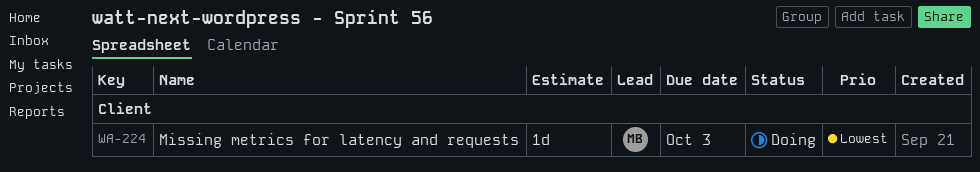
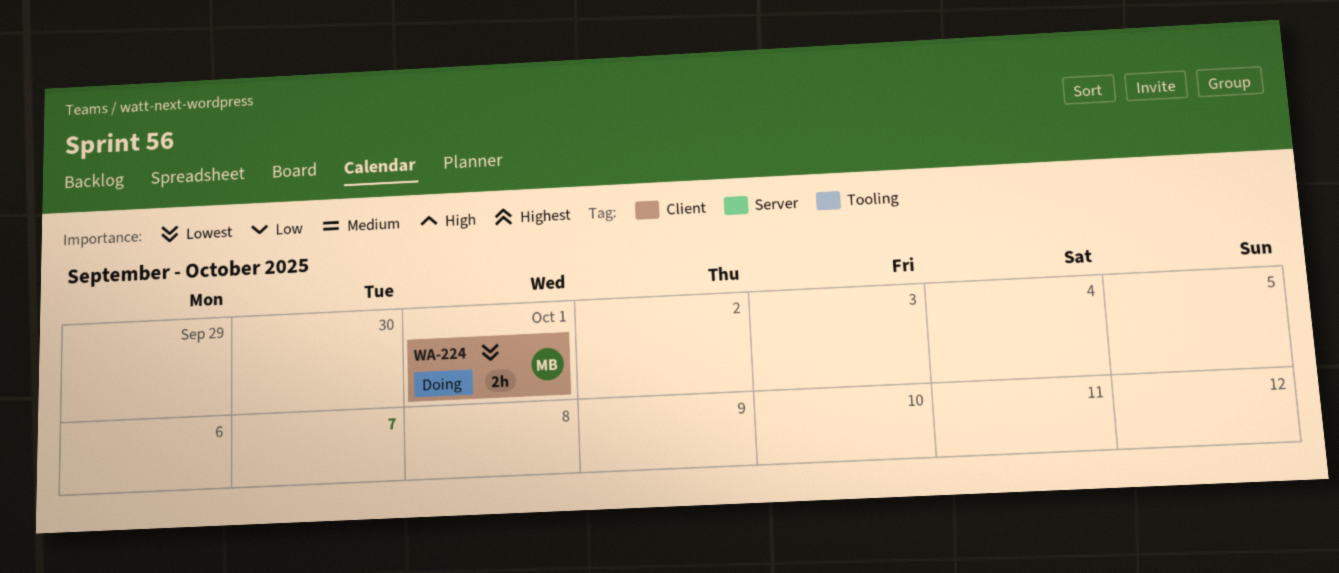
WA-224, estimate: 1d -> 2h
WA-224, due: Oct 3 -> Oct 1

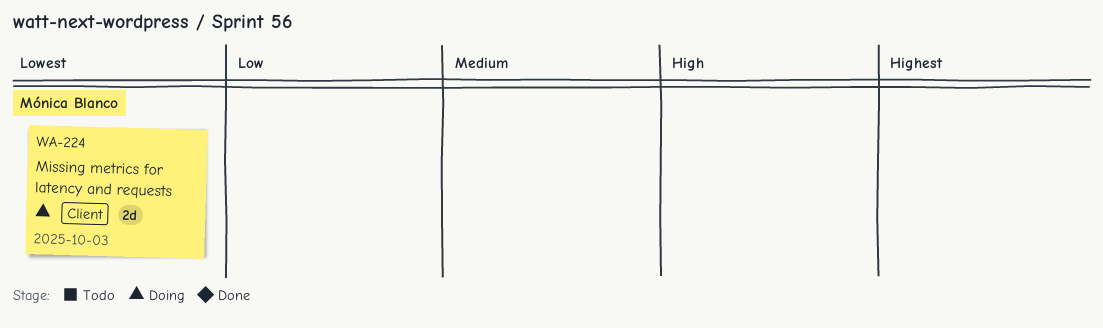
WA-224, estimate: 2h -> 2d
WA-224, due: Oct 1 -> Oct 3

